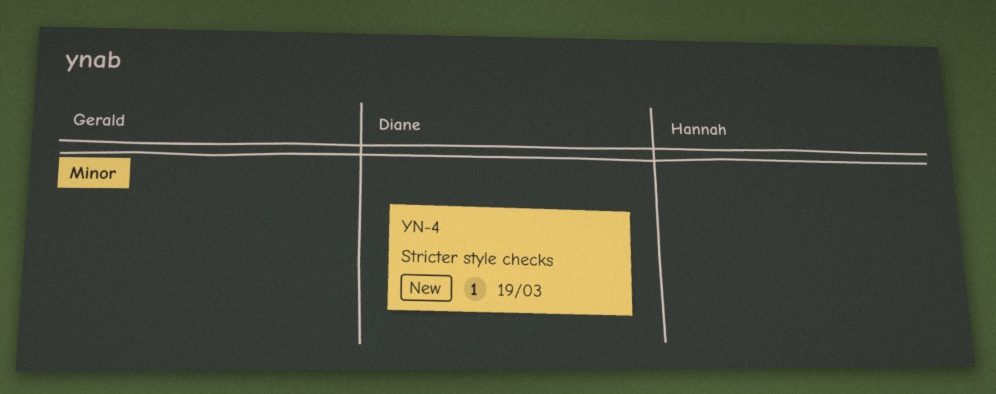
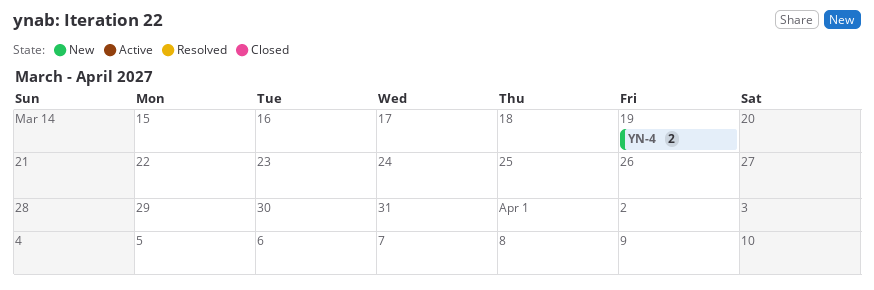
YN-4, estimate: 1 -> 2

